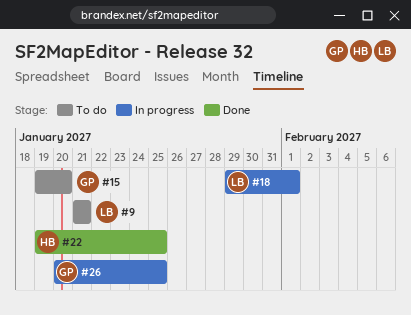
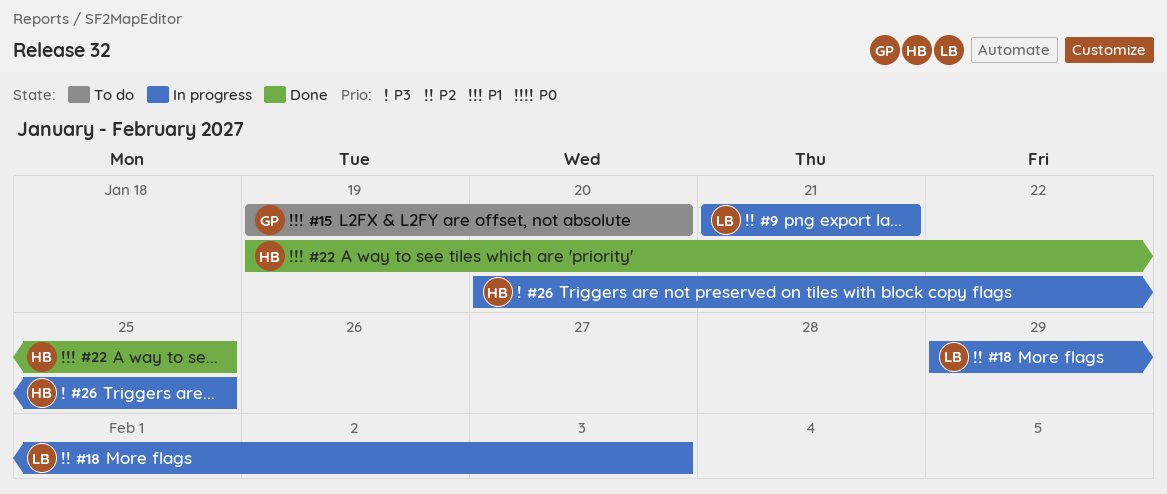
#9, status: To do -> In progress
#18, due: Feb 1 -> Feb 3
#26, owner: GP -> HB

